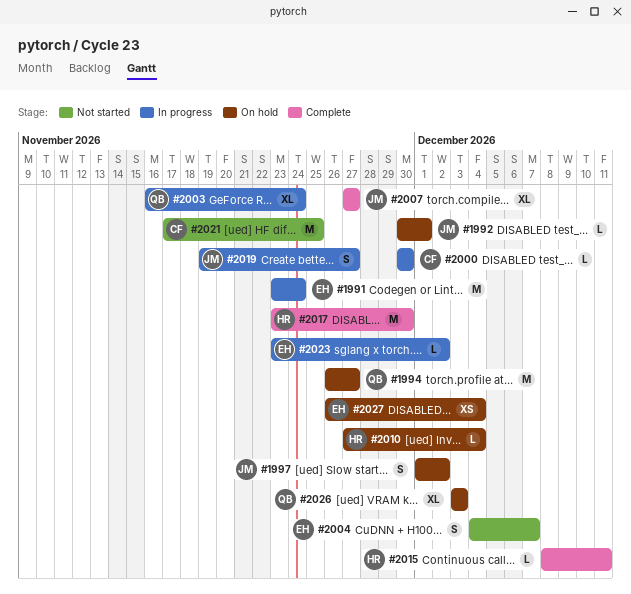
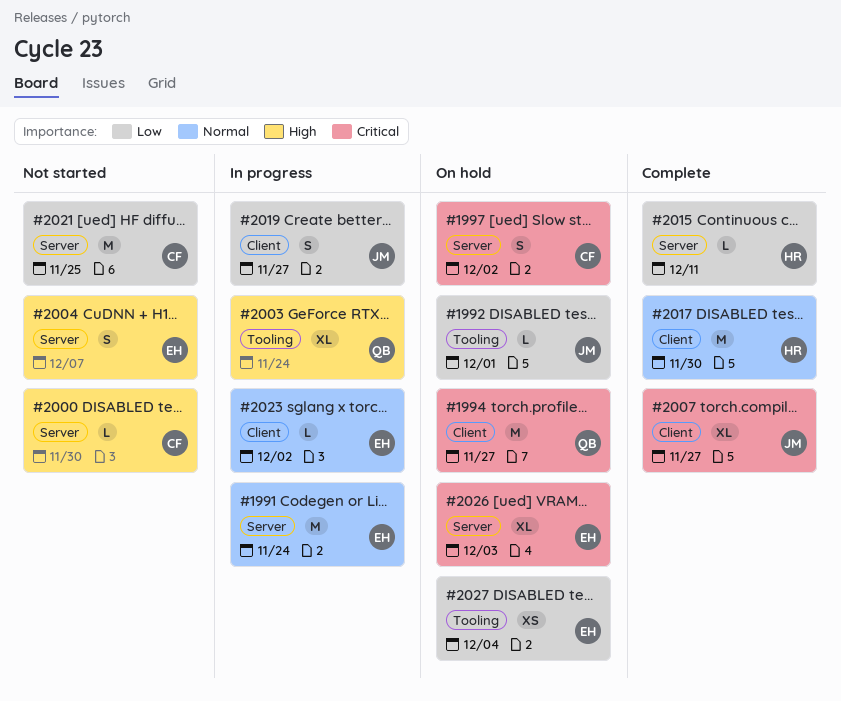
#1997, owner: JM -> CF
#2000, status: In progress -> Not started
#2010: present -> none
#2026, owner: QB -> EH

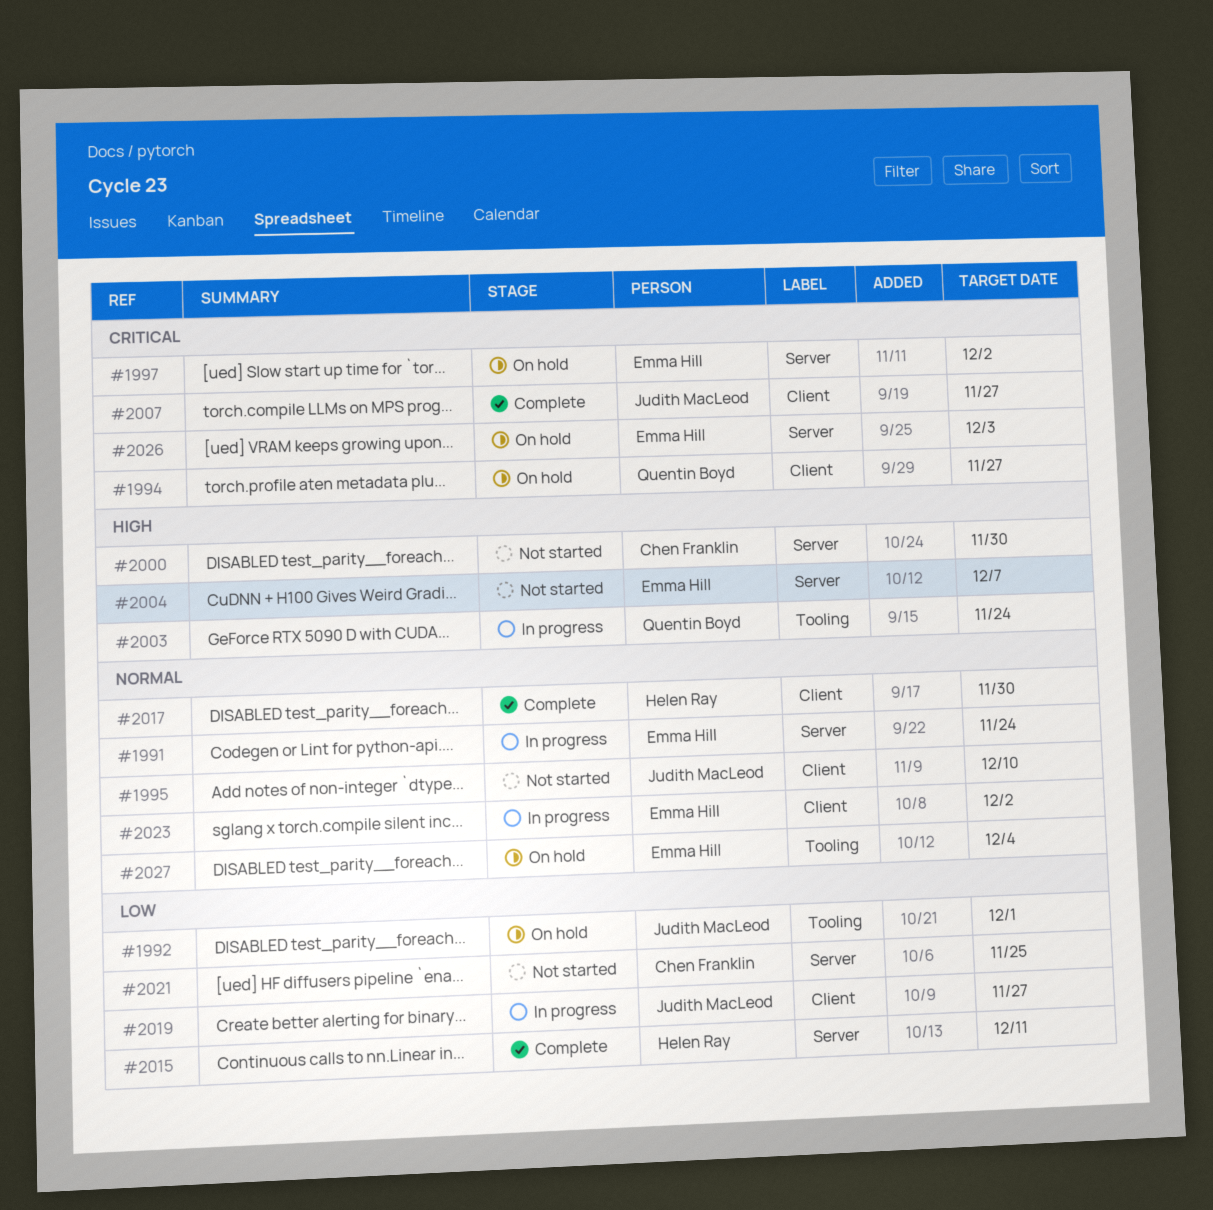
#1995: none -> present
#1997, owner: Chen Franklin -> Emma Hill
#2027, priority: Low -> Normal

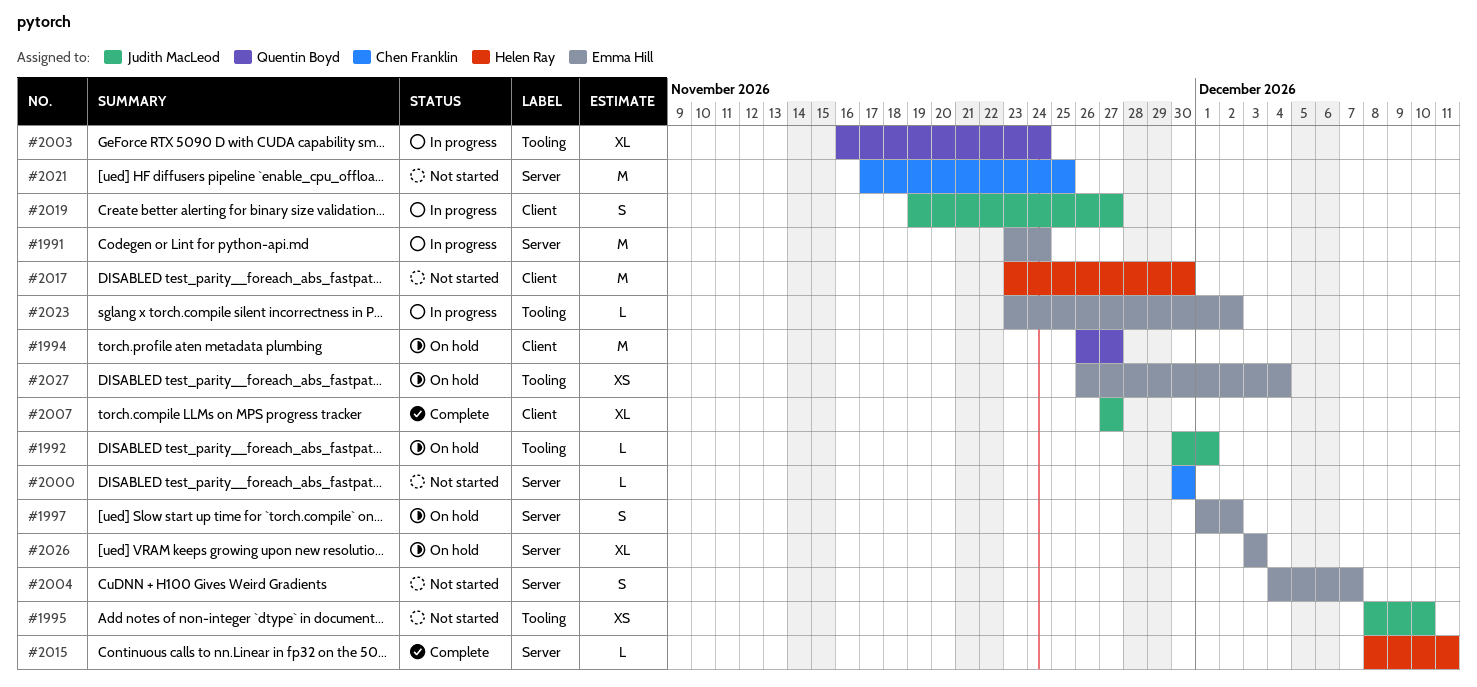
#1995, label: Client -> Tooling
#2017, status: Complete -> Not started
#2023, label: Client -> Tooling

